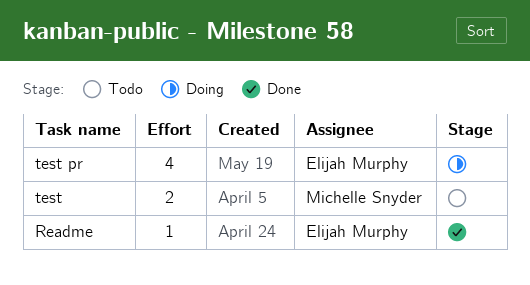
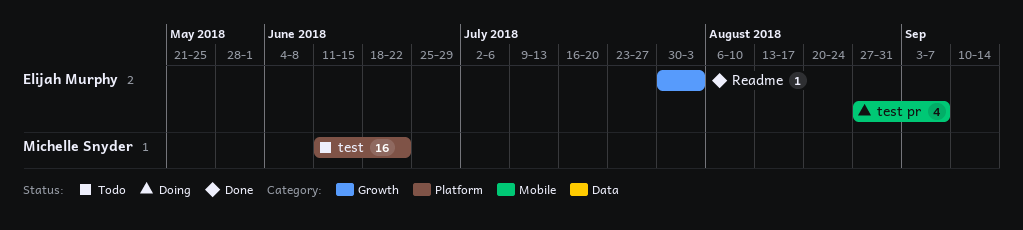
test, estimate: 2 -> 16

